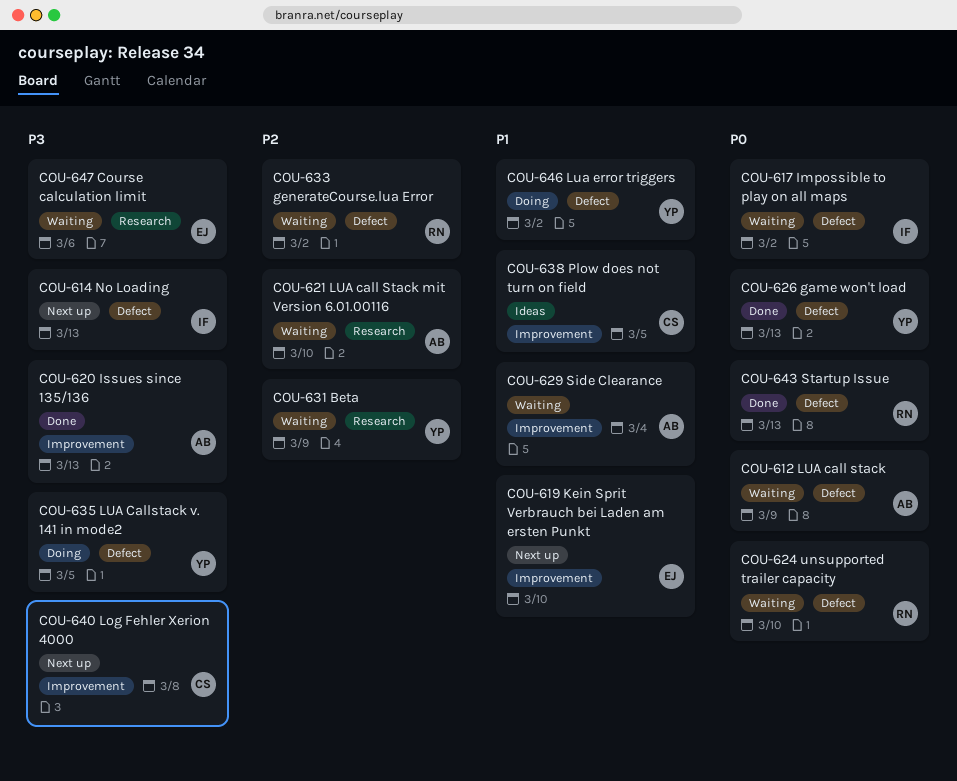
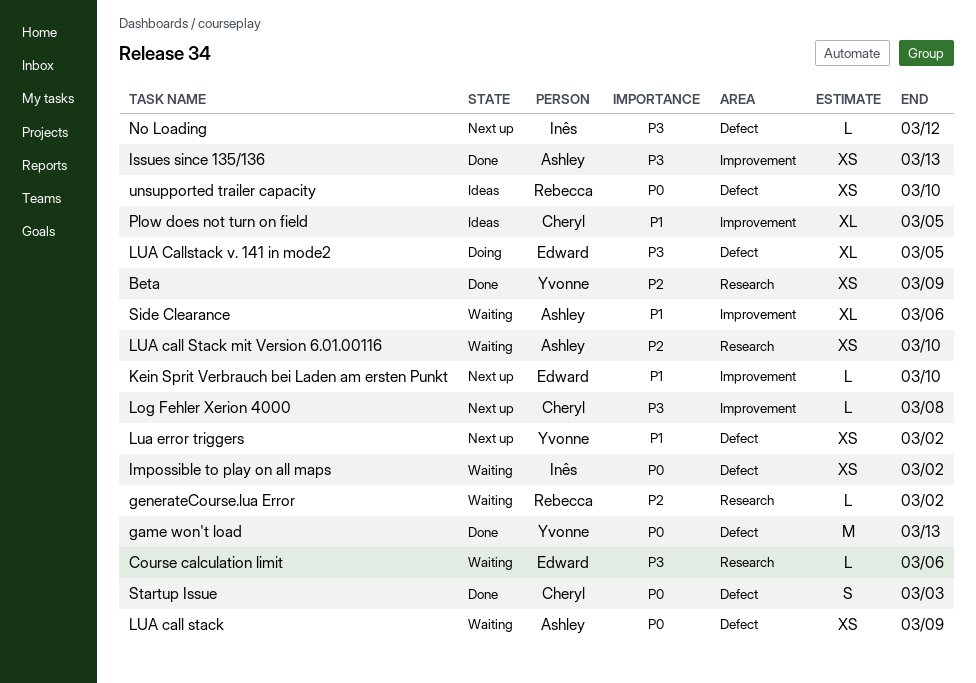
Beta, status: Waiting -> Done
generateCourse.lua Error, label: Defect -> Research
LUA Callstack v. 141 in mode2, owner: Yvonne -> Edward
Lua error triggers, status: Doing -> Next up
No Loading, due: Mar 13 -> Mar 12
Side Clearance, due: Mar 4 -> Mar 6
Startup Issue, owner: Rebecca -> Cheryl
Startup Issue, due: Mar 13 -> Mar 3
unsupported trailer capacity, status: Waiting -> Ideas

